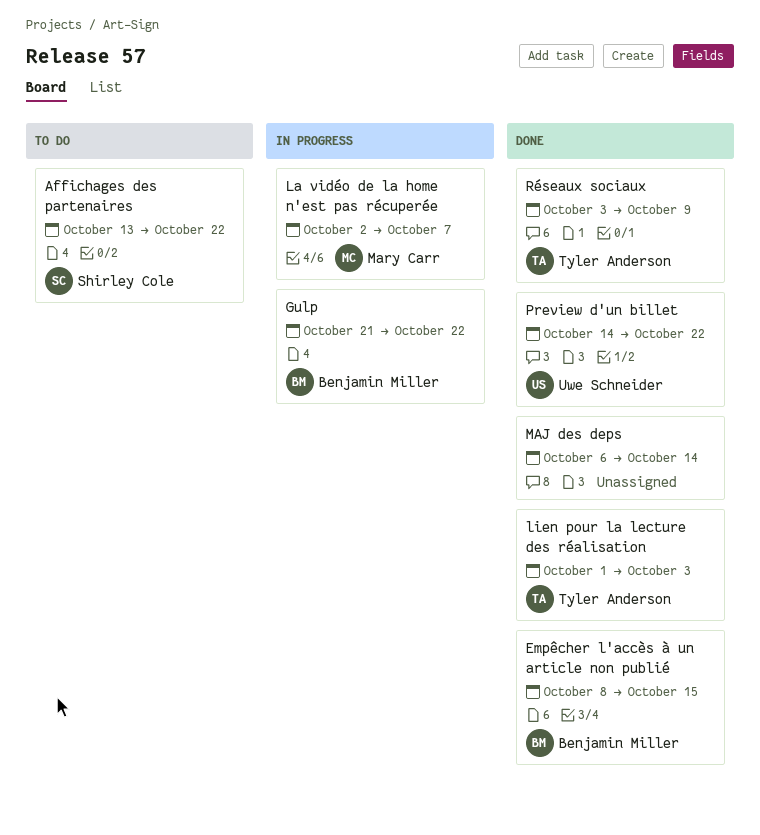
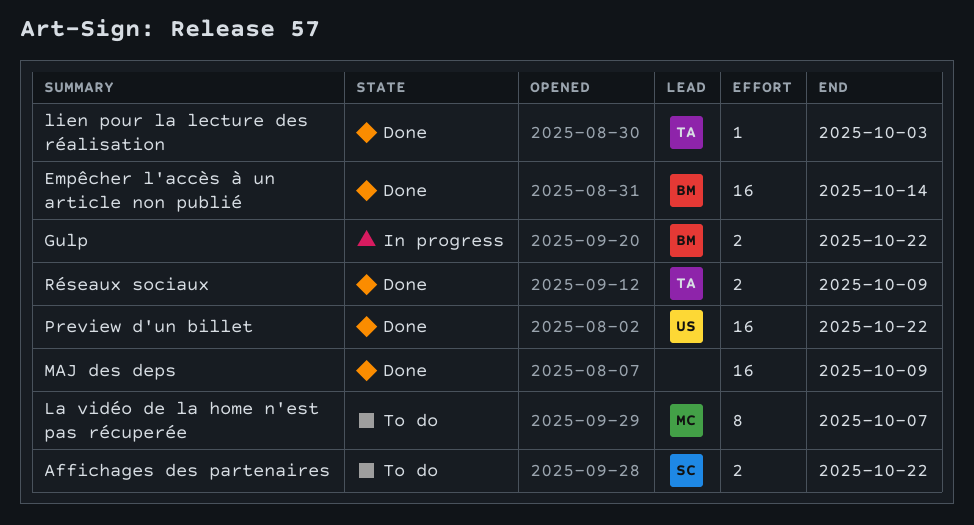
Empêcher l'accès à un article non publié, due: Oct 15 -> Oct 14
La vidéo de la home n'est pas récuperée, status: In progress -> To do
MAJ des deps, due: Oct 14 -> Oct 9

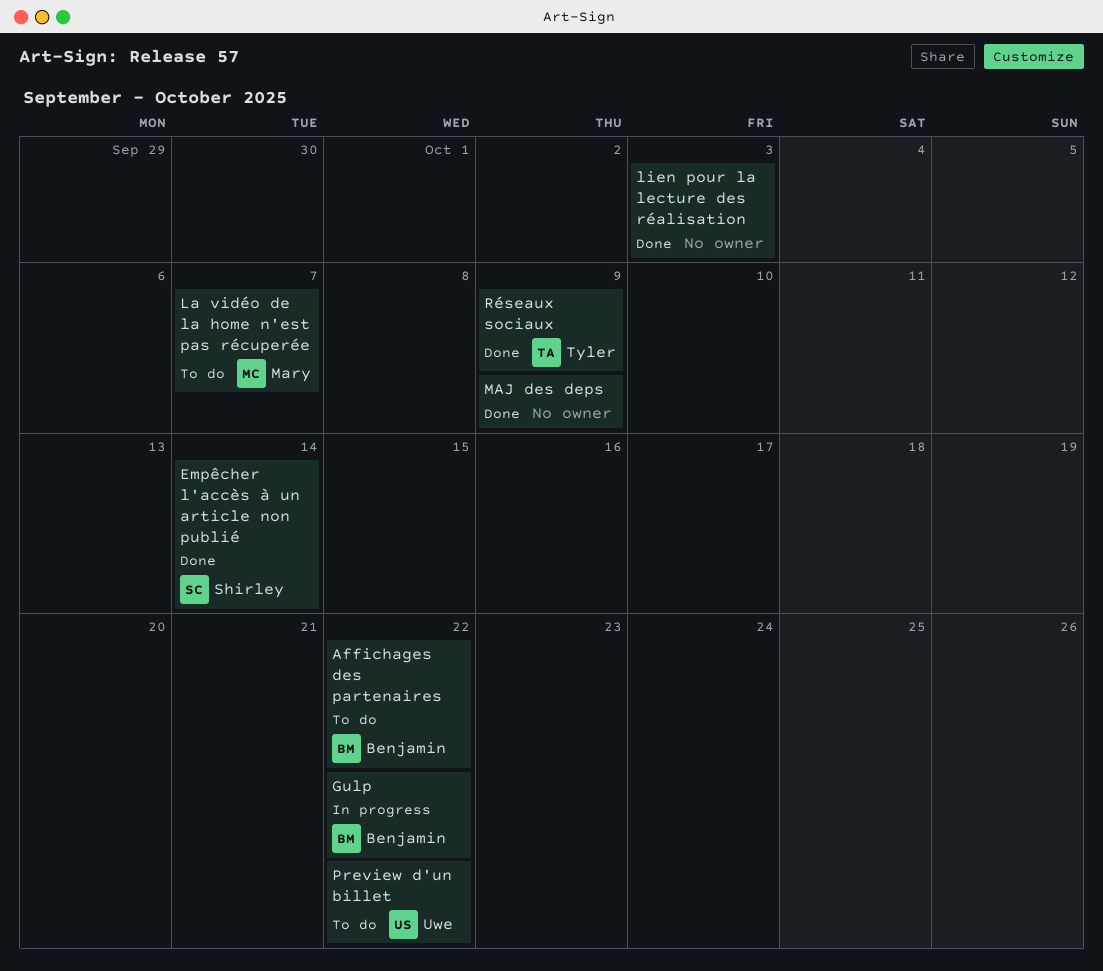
Affichages des partenaires, owner: Shirley -> Benjamin
Empêcher l'accès à un article non publié, owner: Benjamin -> Shirley
lien pour la lecture des réalisation, owner: Tyler -> none
Preview d'un billet, status: Done -> To do

